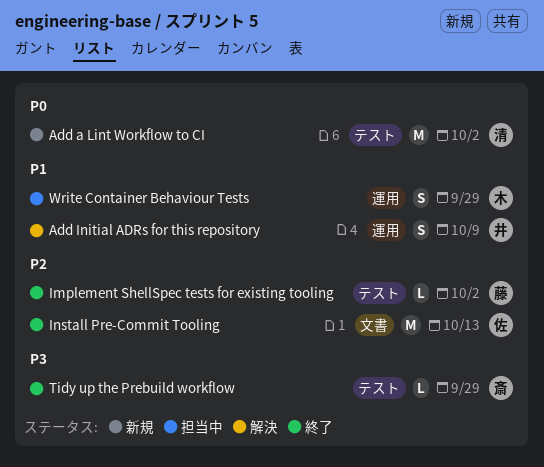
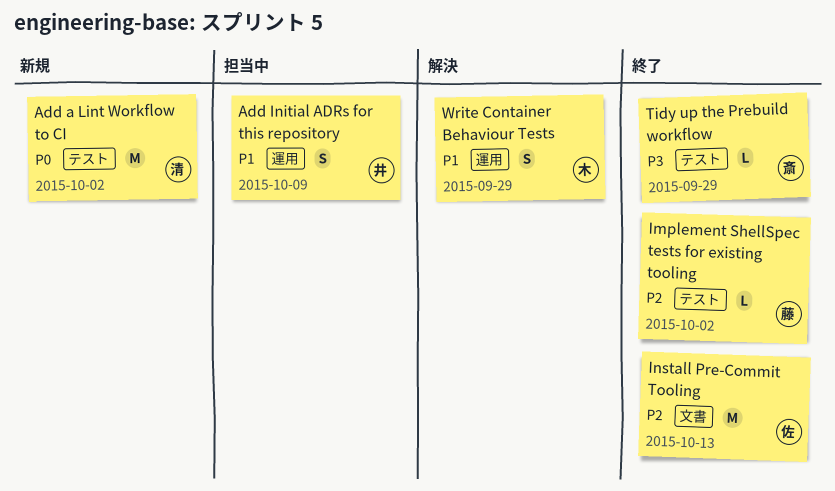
Add Initial ADRs for this repository, status: 解決 -> 担当中
Write Container Behaviour Tests, status: 担当中 -> 解決

